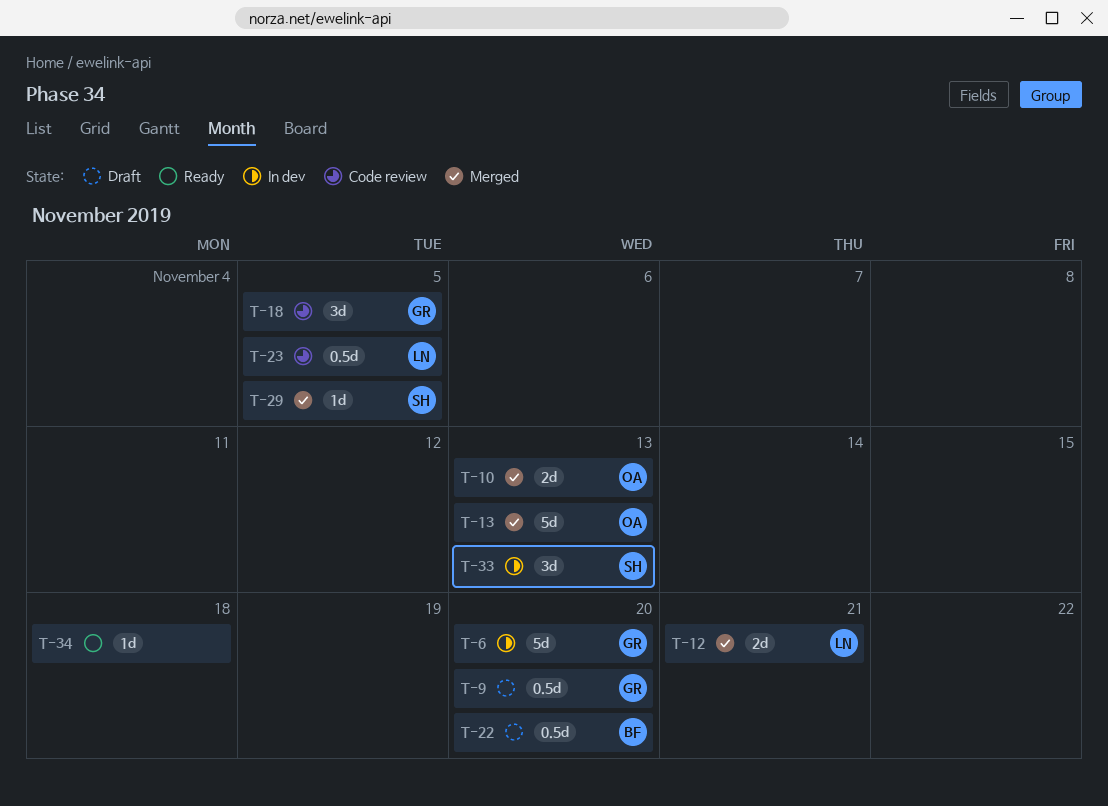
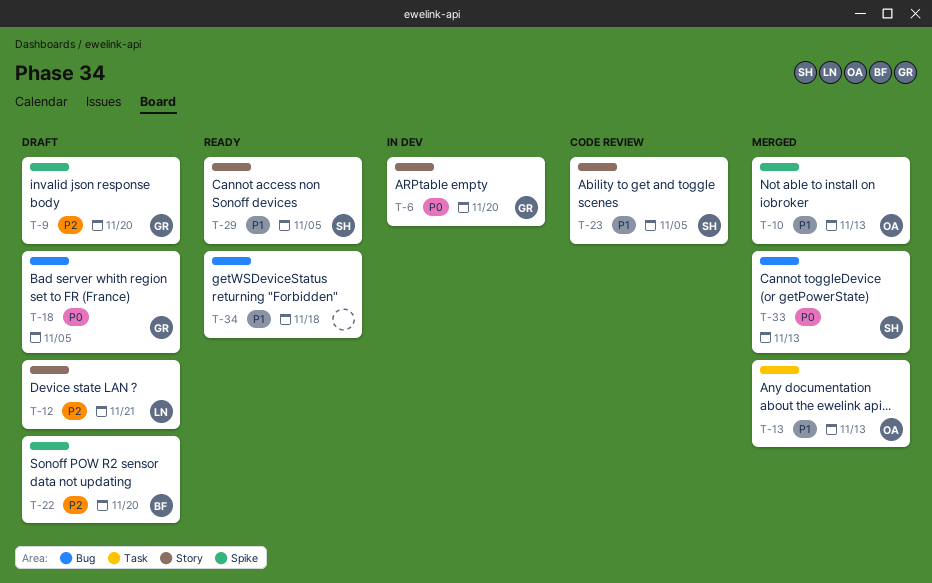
T-12, status: Merged -> Draft
T-18, status: Code review -> Draft
T-23, owner: LN -> SH
T-29, status: Merged -> Ready
T-33, status: In dev -> Merged

